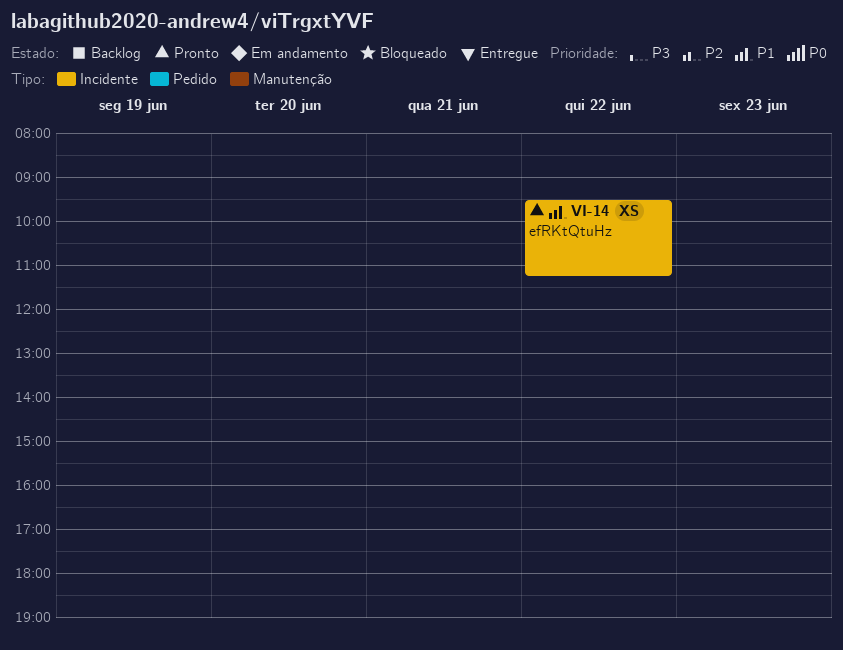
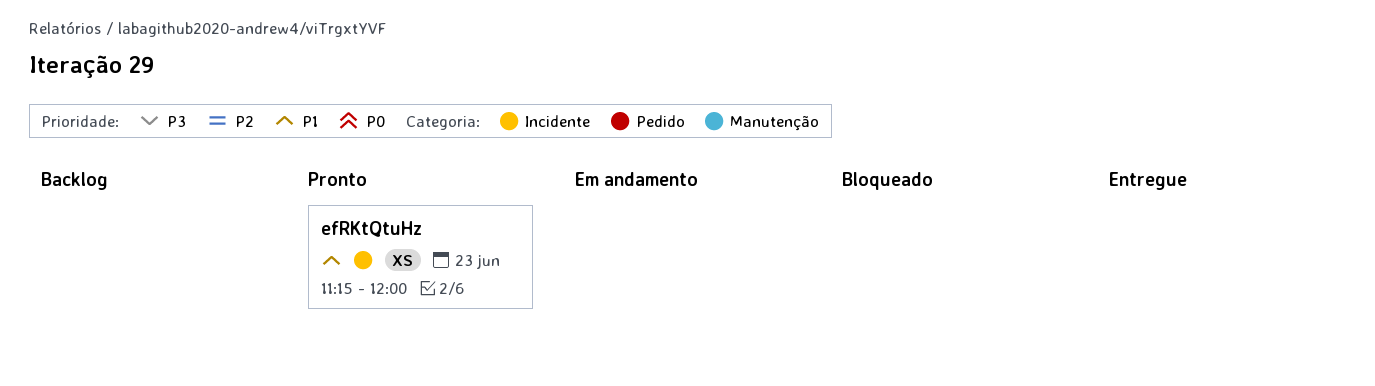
efRKtQtuHz, day: Jun 22 -> Jun 23
efRKtQtuHz, begins: 09:30 -> 11:15
efRKtQtuHz, ends: 11:15 -> 12:00

